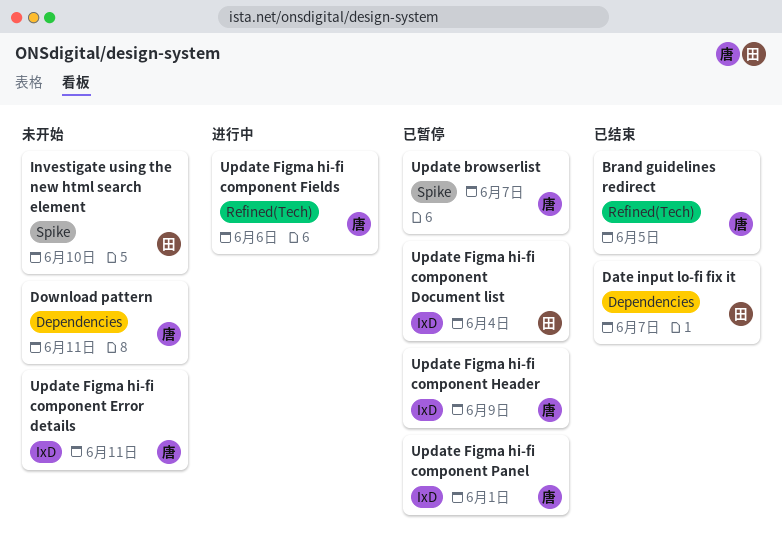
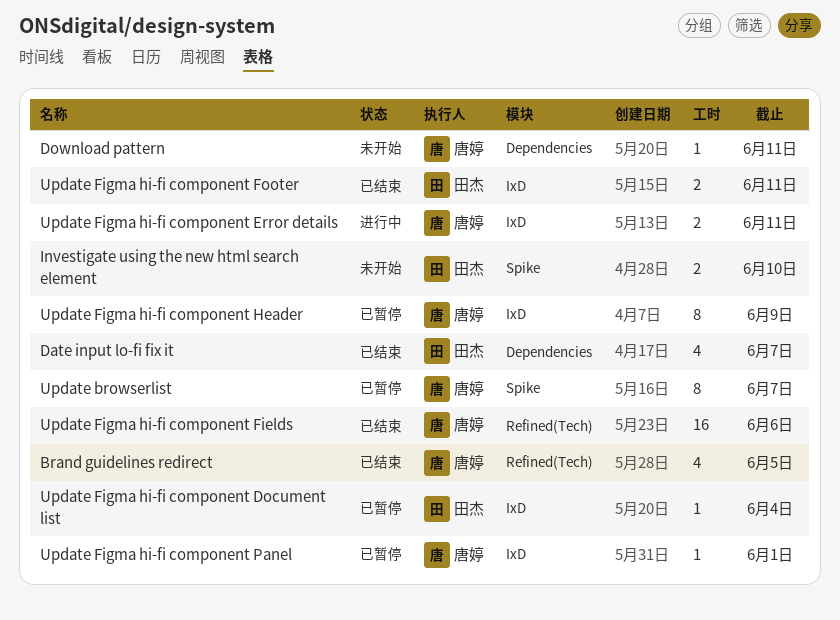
Update Figma hi-fi component Error details, status: 未开始 -> 进行中
Update Figma hi-fi component Fields, status: 进行中 -> 已结束
Update Figma hi-fi component Footer: none -> present

